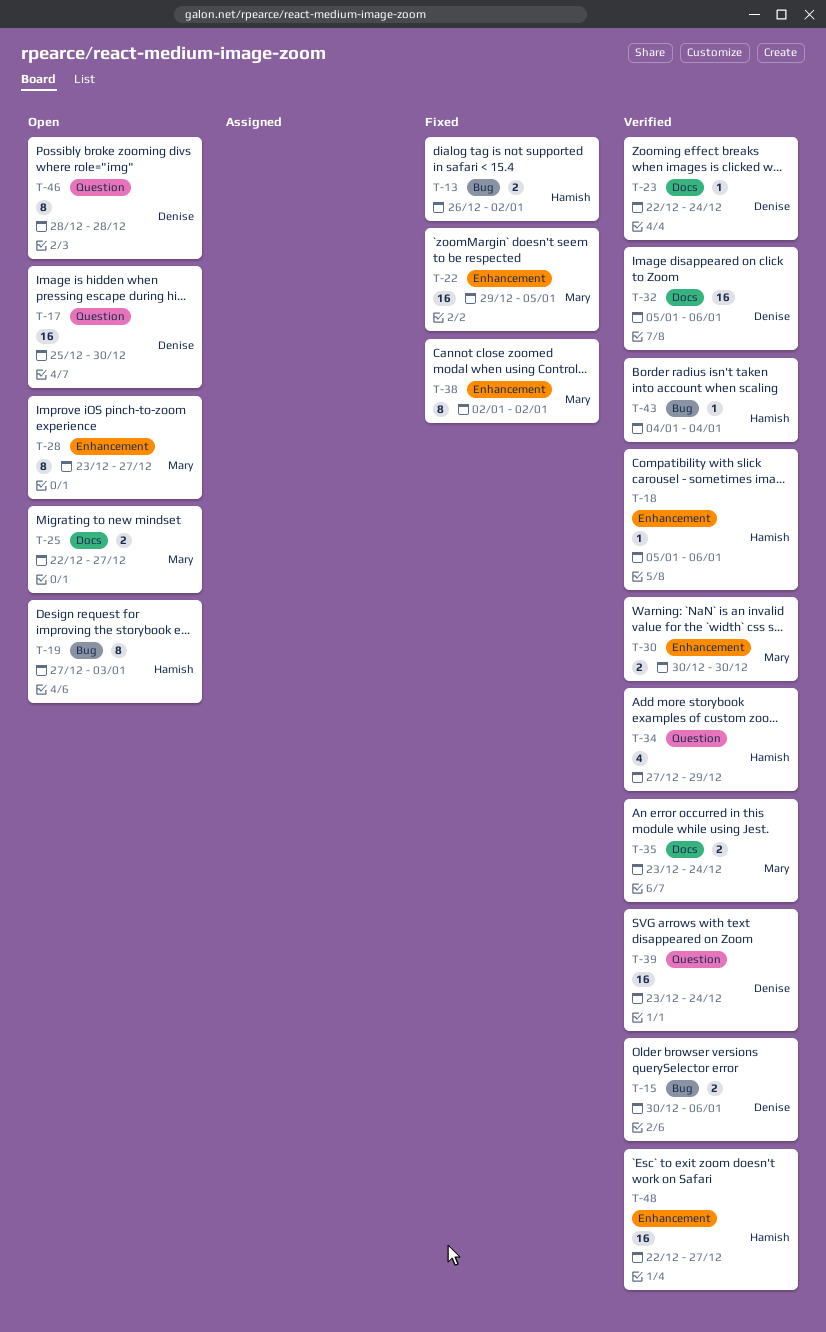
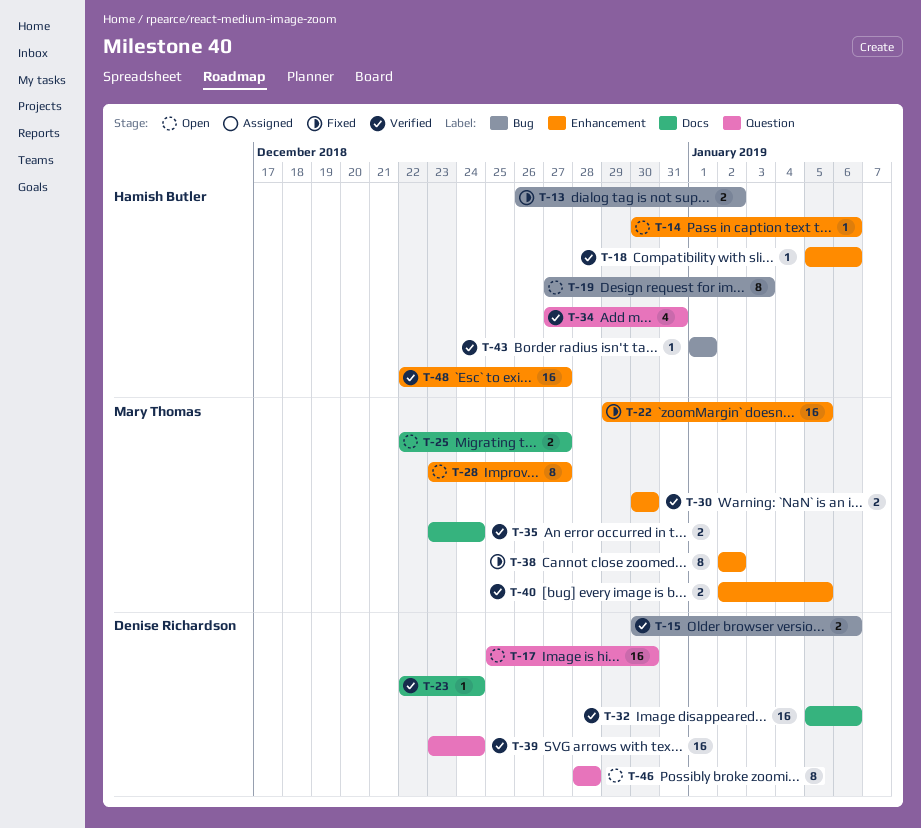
T-14: none -> present
T-34, due: Dec 29 -> Dec 31
T-40: none -> present
T-43, start: Jan 4 -> Jan 1
T-43, due: Jan 4 -> Jan 1

